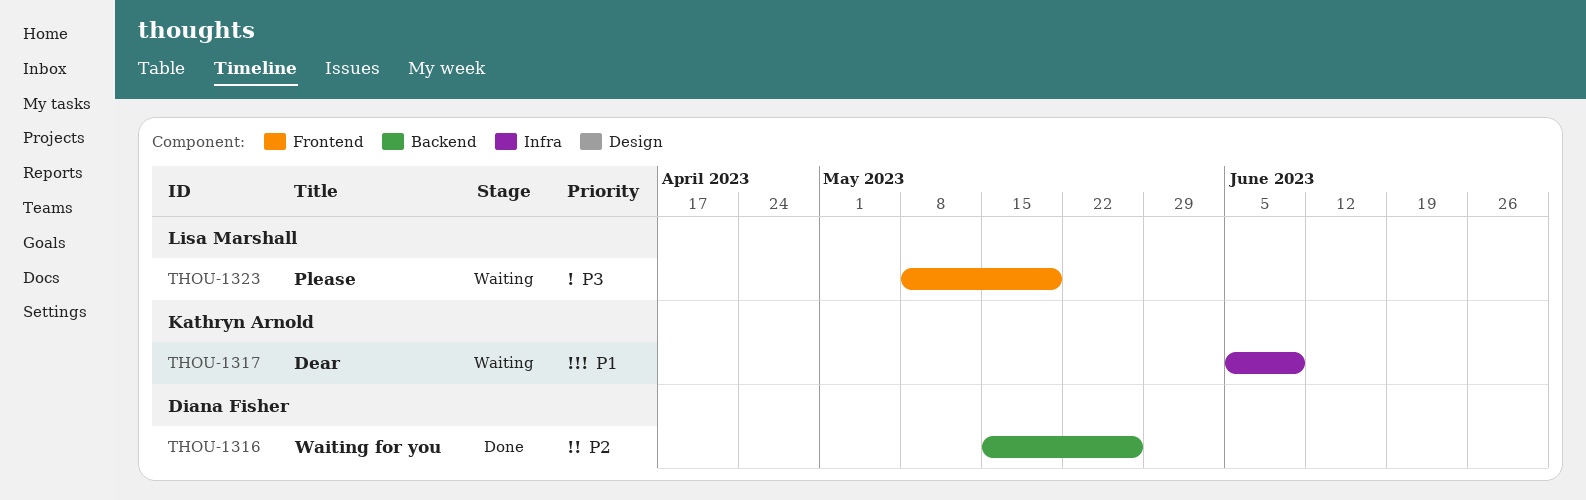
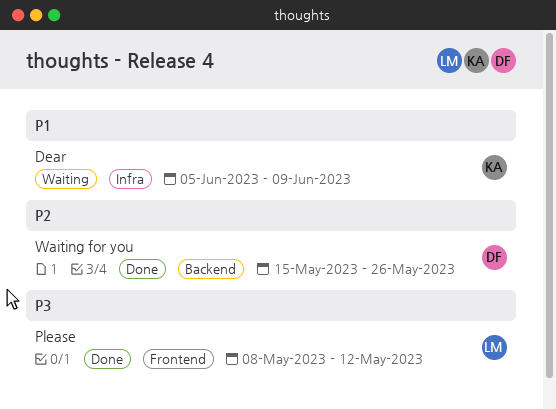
Please, status: Waiting -> Done
Please, due: May 19 -> May 12

